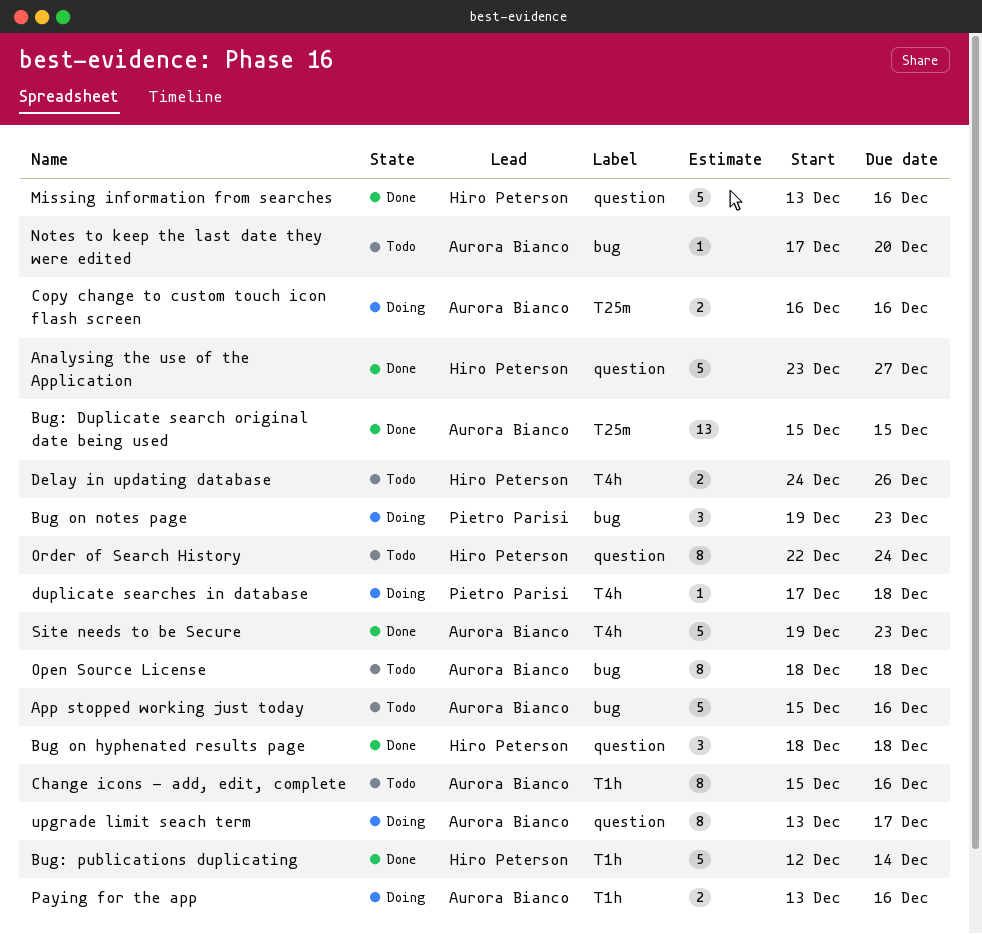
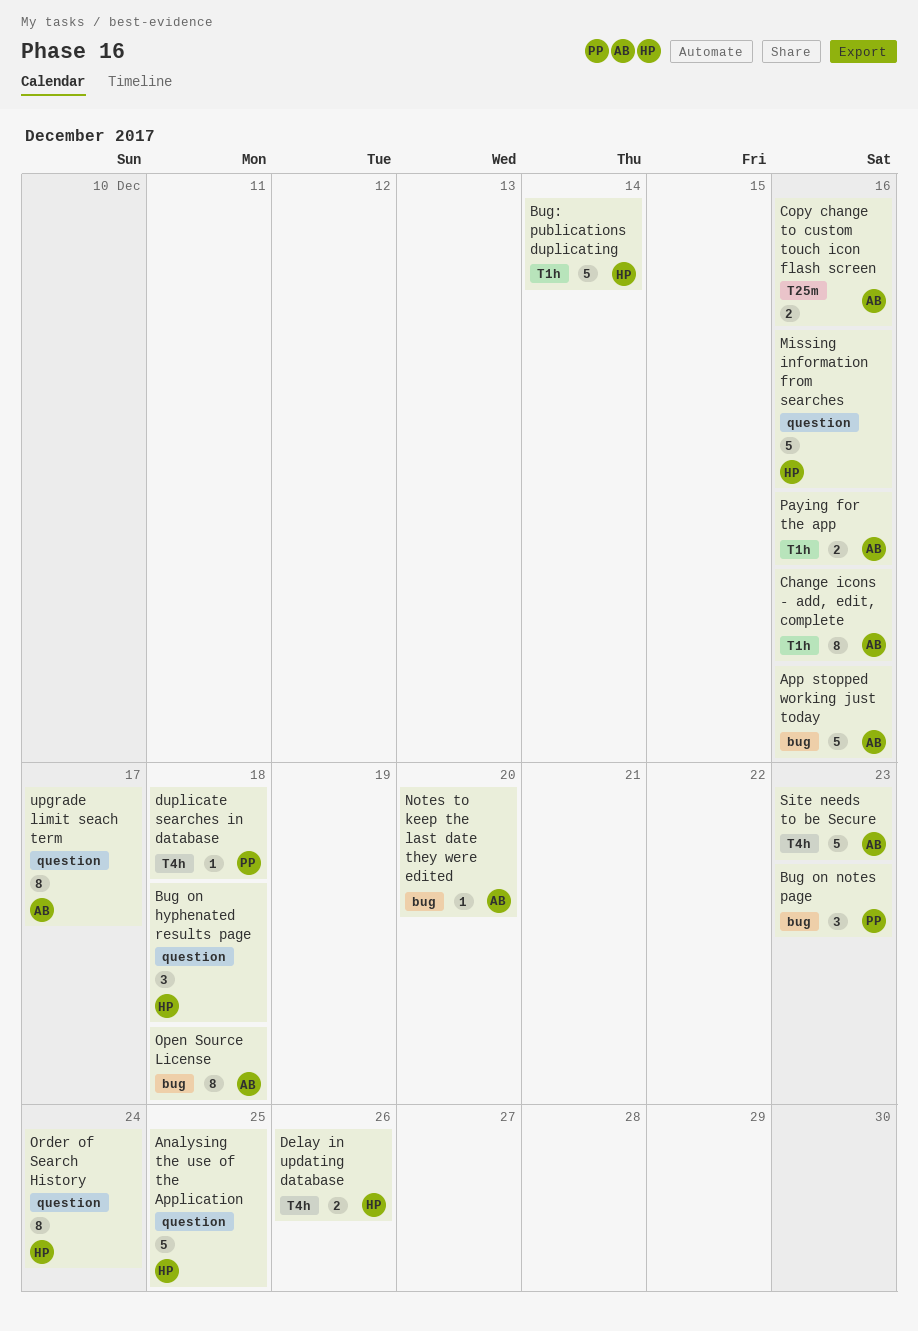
Analysing the use of the Application, due: Dec 27 -> Dec 25
Bug: Duplicate search original date being used: present -> none

